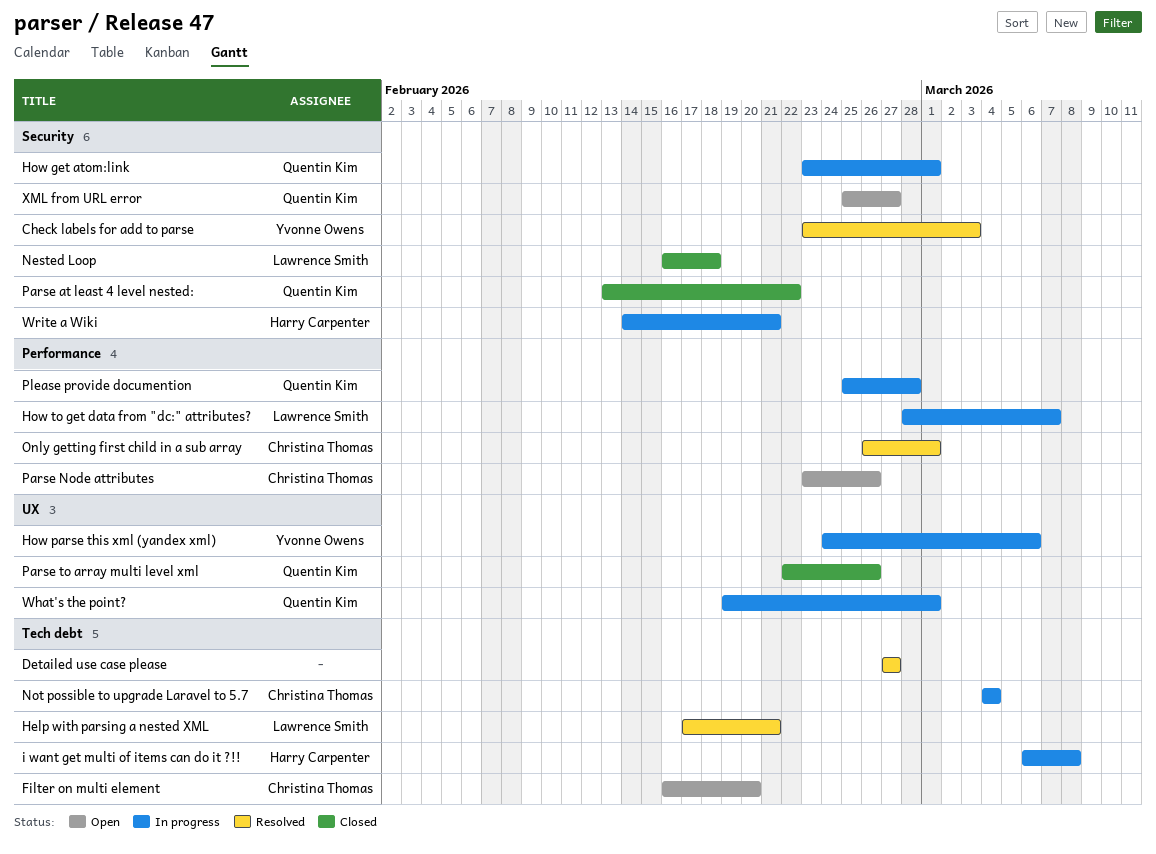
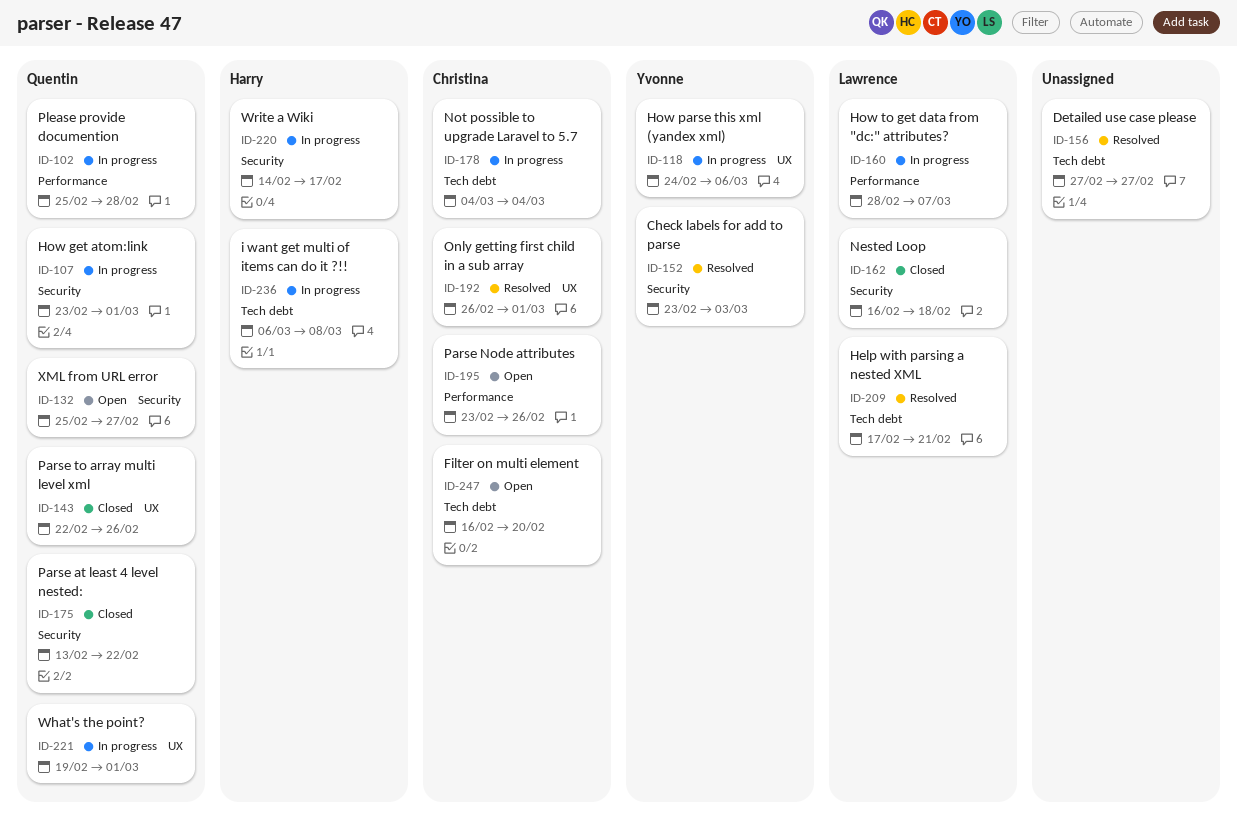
Only getting first child in a sub array, label: Performance -> UX
Write a Wiki, due: Feb 21 -> Feb 17

